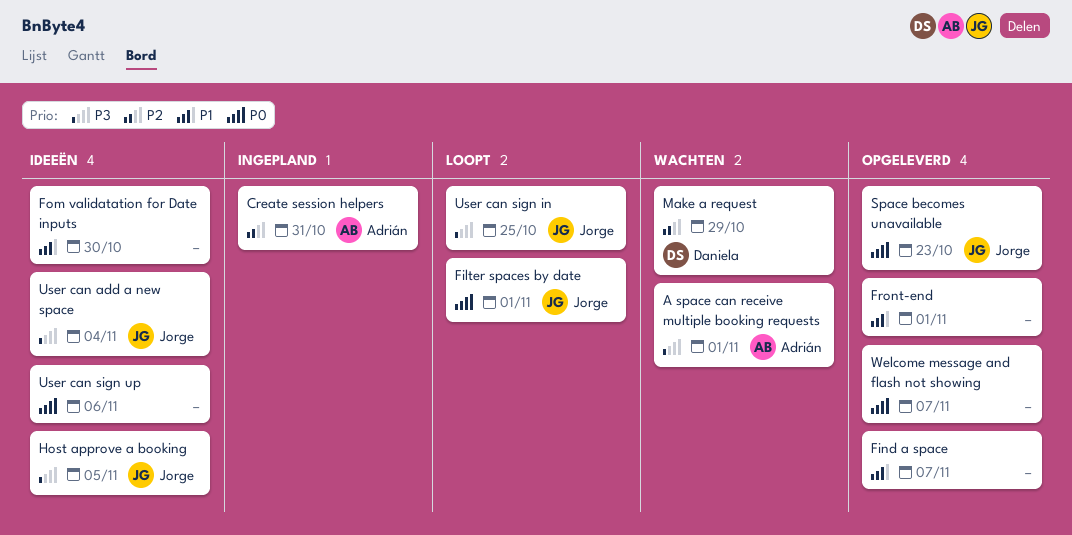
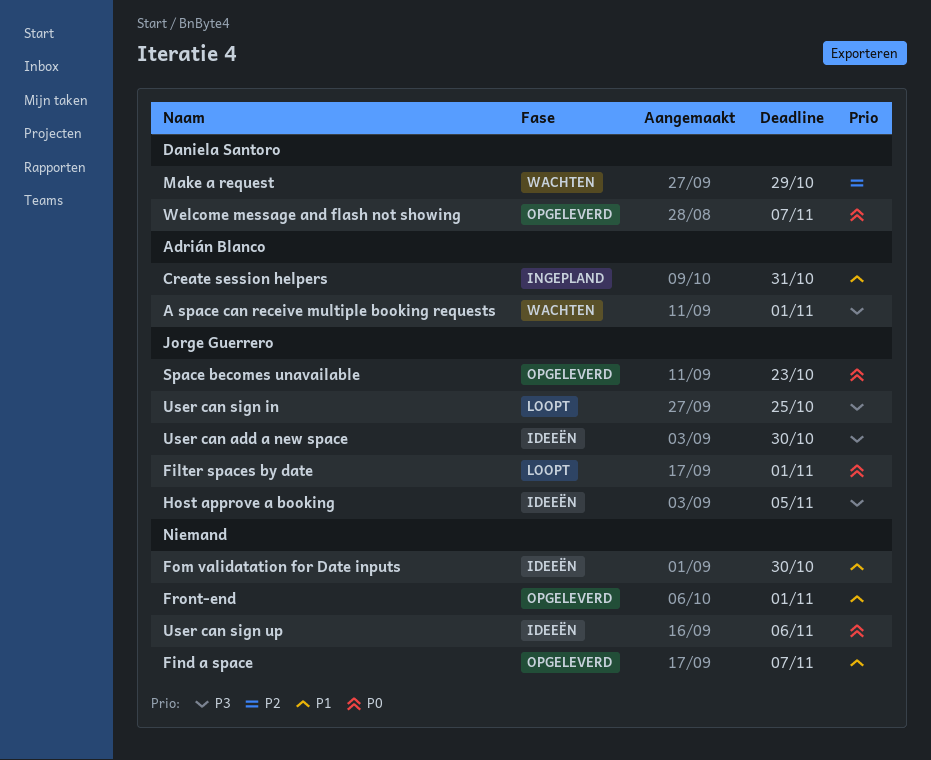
Create session helpers, priority: P2 -> P1
User can add a new space, due: Nov 4 -> Oct 30
Welcome message and flash not showing, owner: none -> Daniela Santoro

